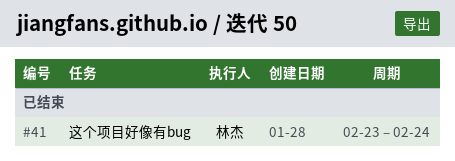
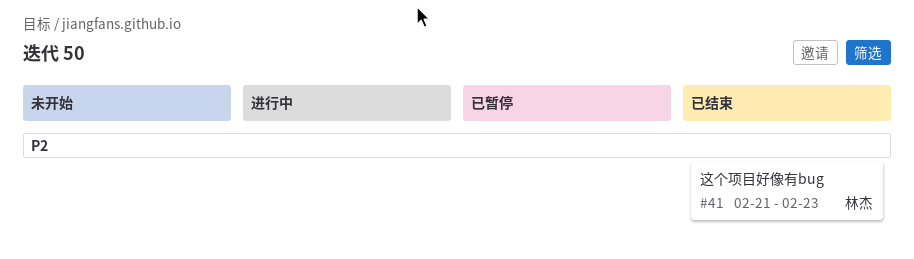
#41, start: Feb 23 -> Feb 21
#41, due: Feb 24 -> Feb 23

